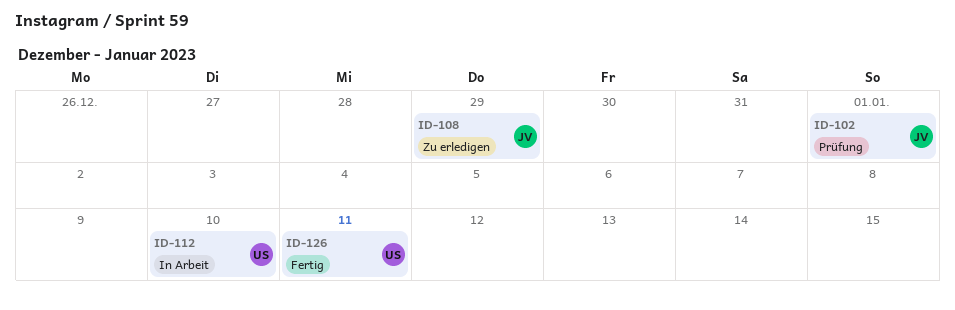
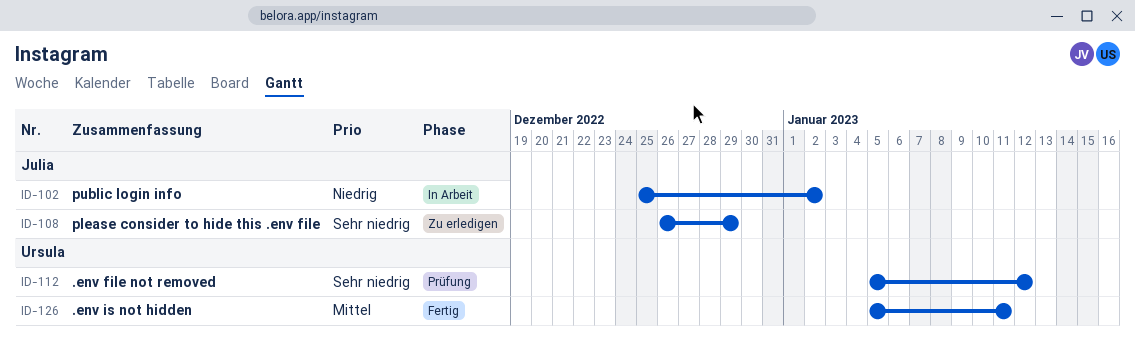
ID-102, status: Prüfung -> In Arbeit
ID-102, due: Jan 1 -> Jan 2
ID-112, status: In Arbeit -> Prüfung
ID-112, due: Jan 10 -> Jan 12

